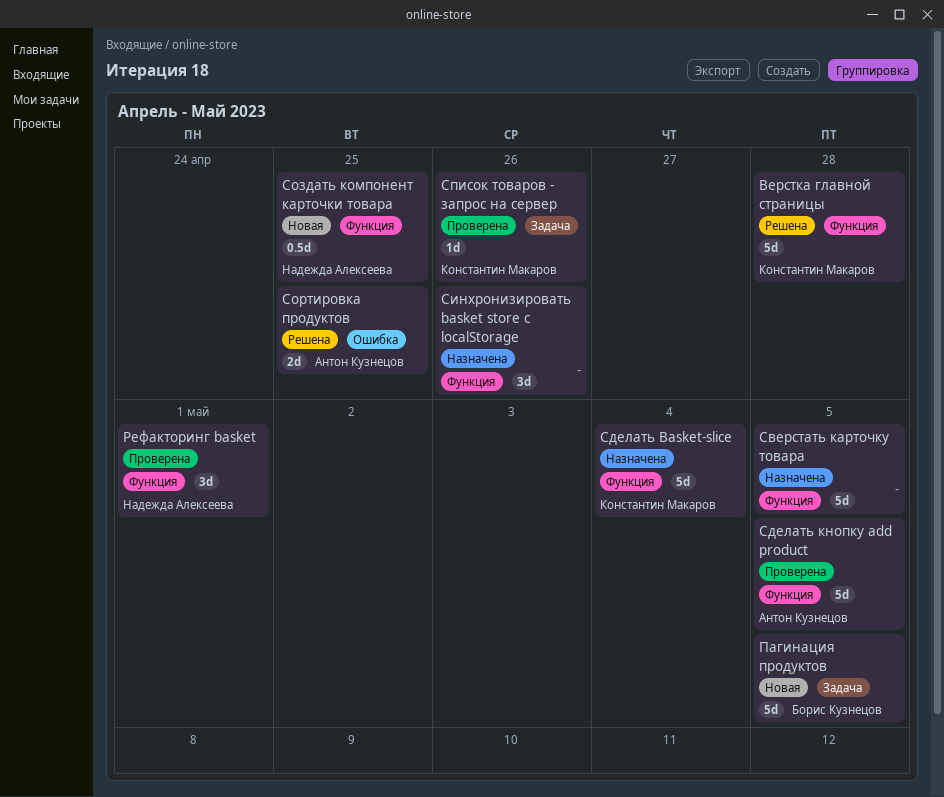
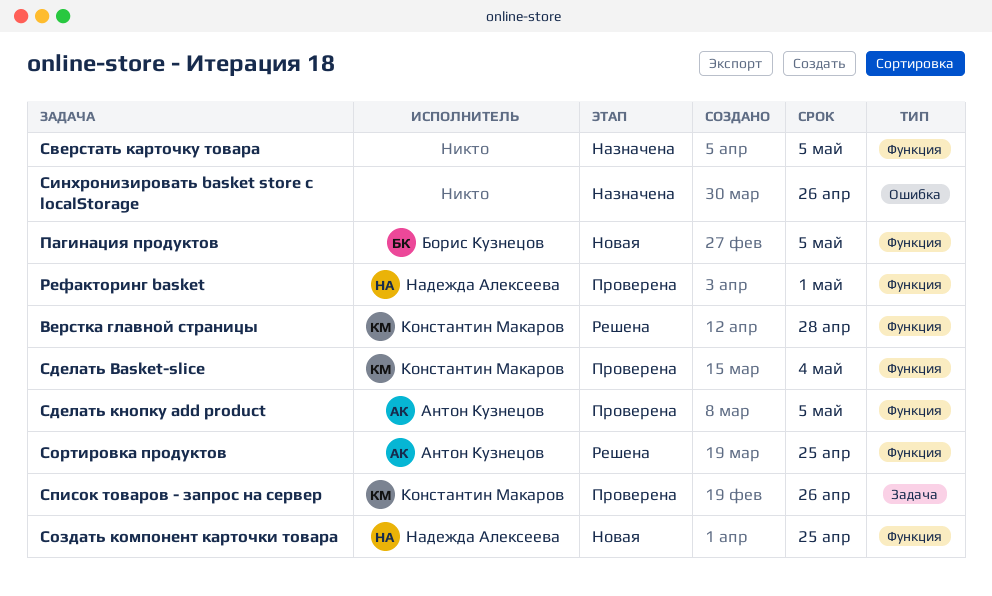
Пагинация продуктов, label: Задача -> Функция
Сделать Basket-slice, status: Назначена -> Проверена
Синхронизировать basket store с localStorage, label: Функция -> Ошибка
Сортировка продуктов, label: Ошибка -> Функция

